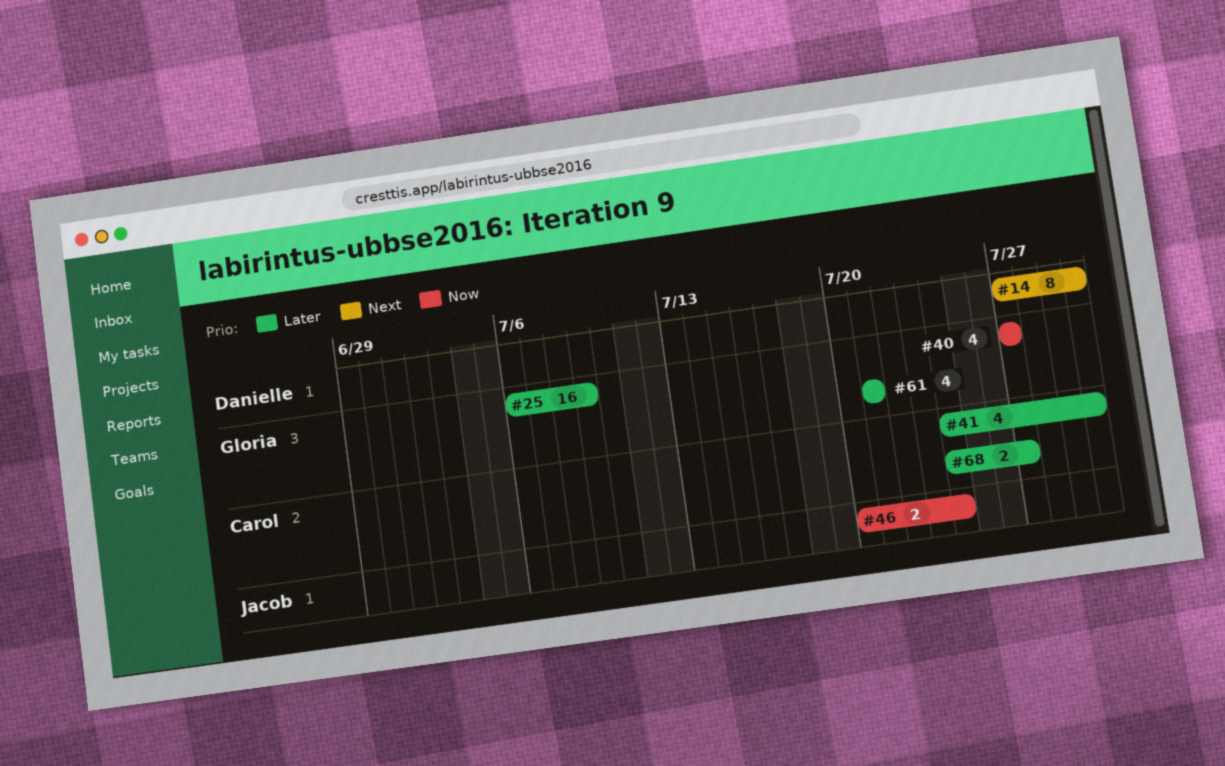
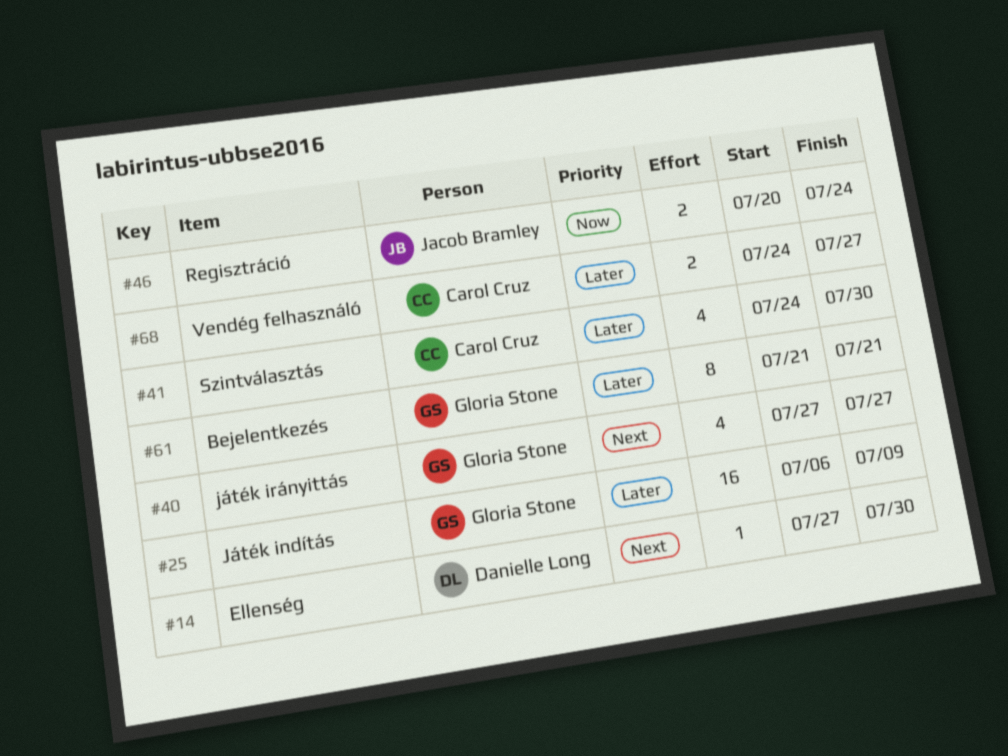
#14, estimate: 8 -> 1
#40, priority: Now -> Next
#61, estimate: 4 -> 8

